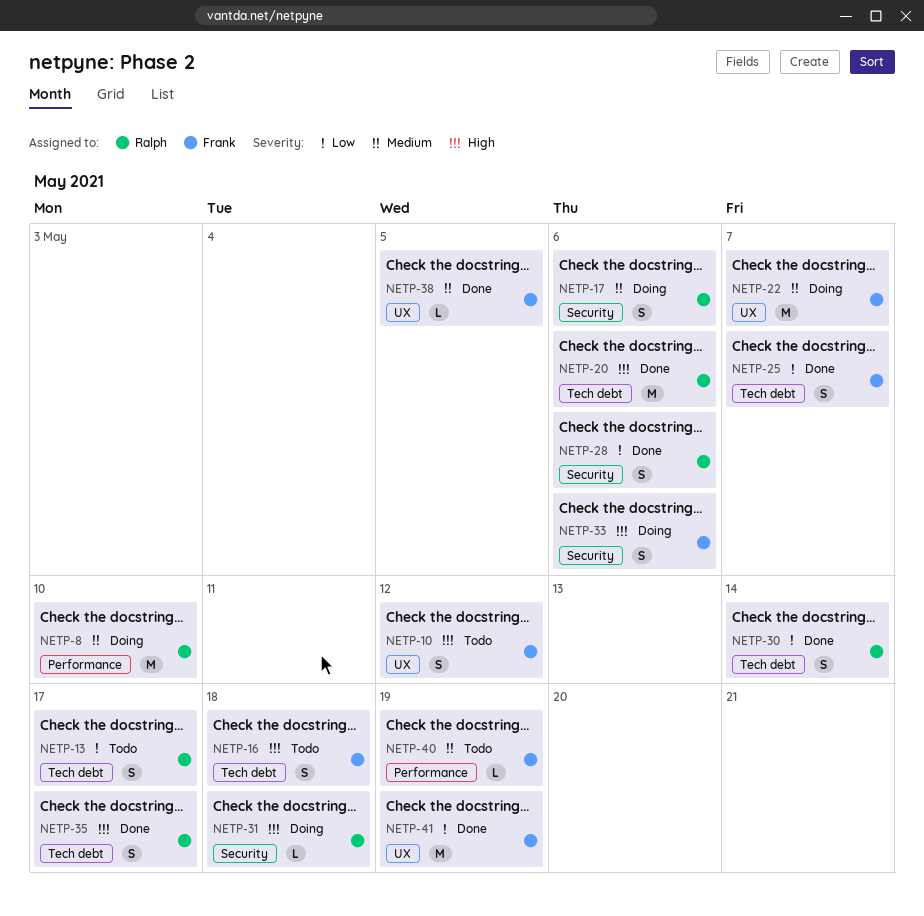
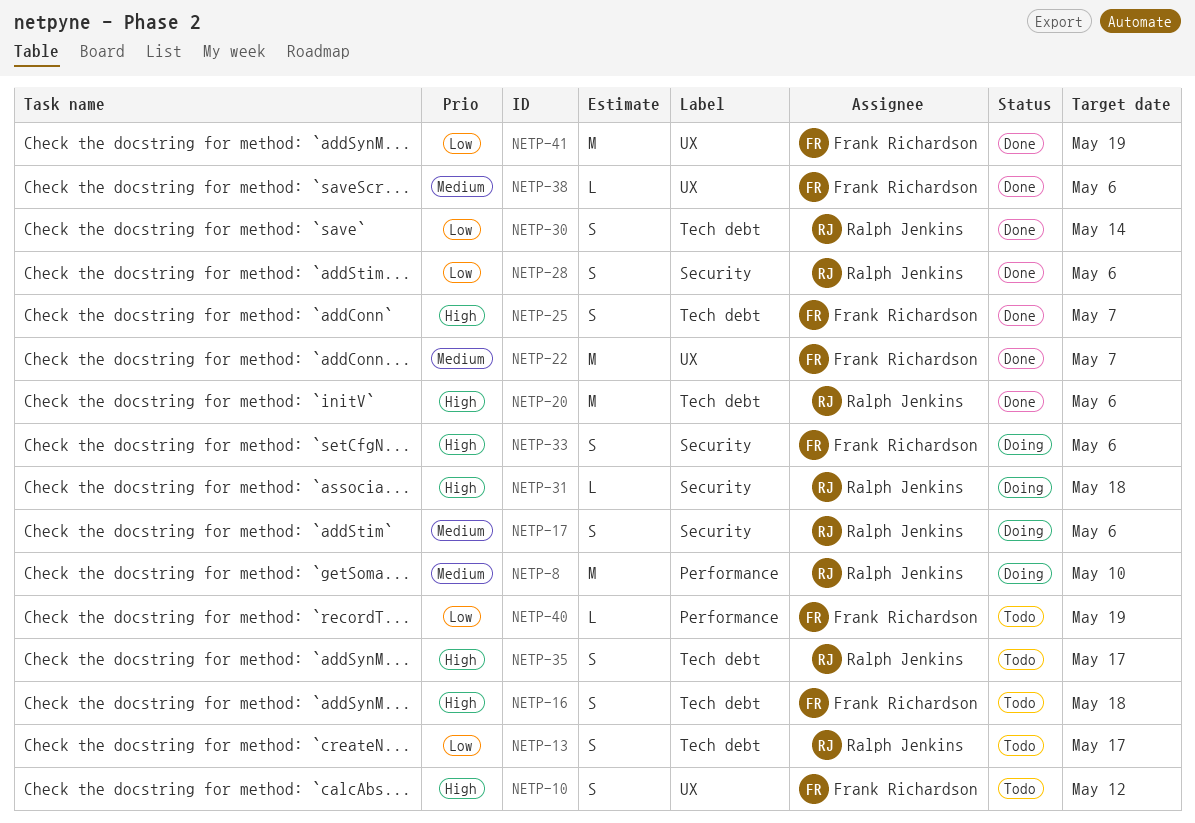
NETP-22, status: Doing -> Done
NETP-25, priority: Low -> High
NETP-35, status: Done -> Todo
NETP-38, due: May 5 -> May 6
NETP-40, priority: Medium -> Low

